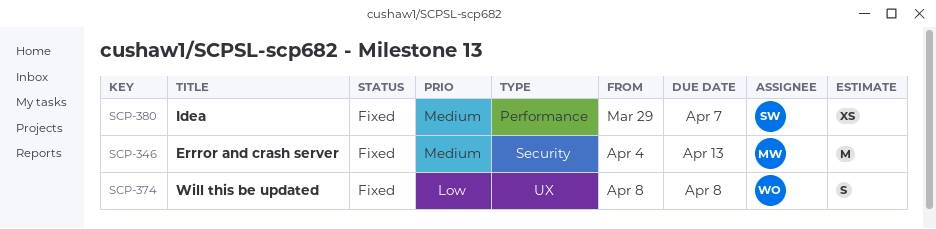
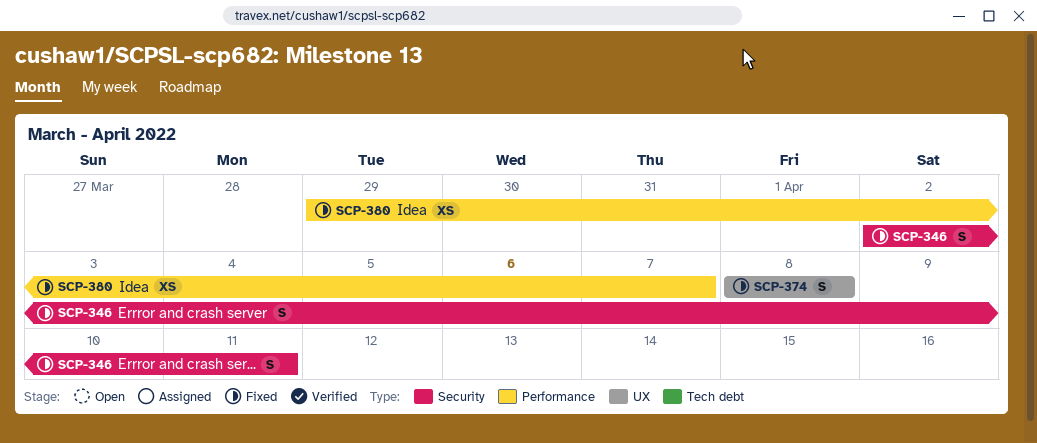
SCP-346, estimate: M -> S
SCP-346, start: Apr 4 -> Apr 2
SCP-346, due: Apr 13 -> Apr 11

